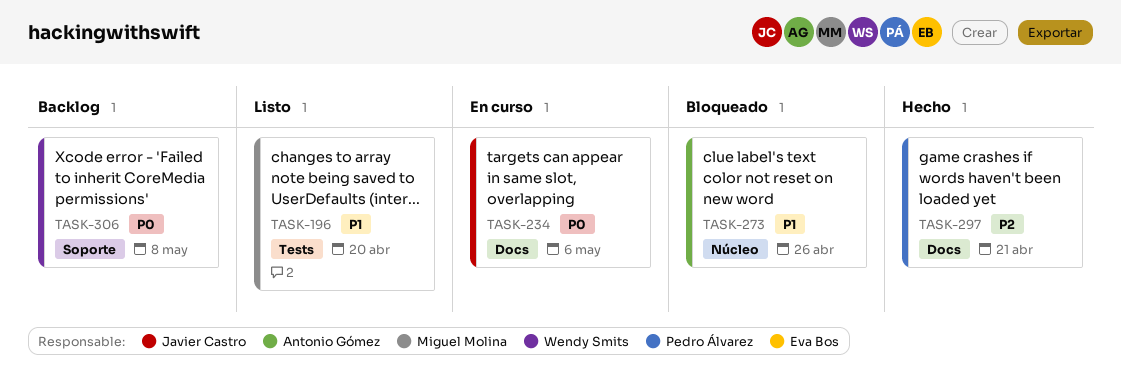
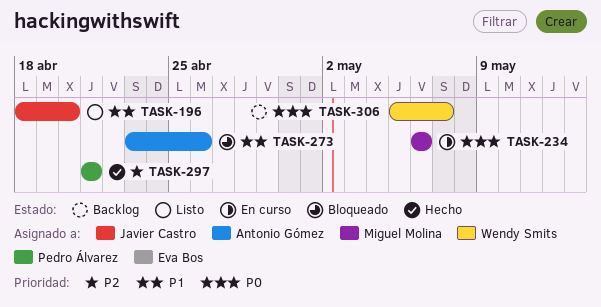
TASK-196, owner: Miguel Molina -> Javier Castro
TASK-234, owner: Javier Castro -> Miguel Molina
TASK-306, due: May 8 -> May 7

